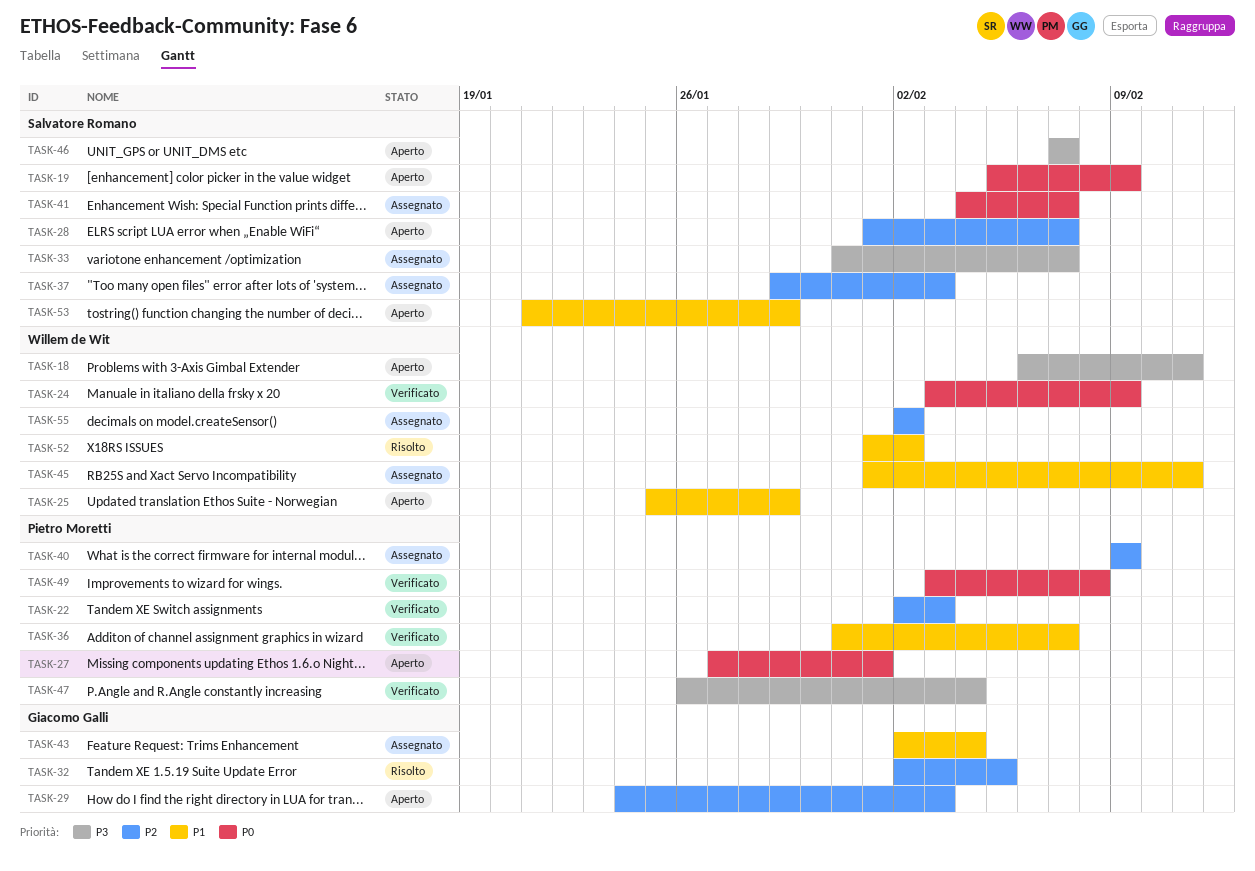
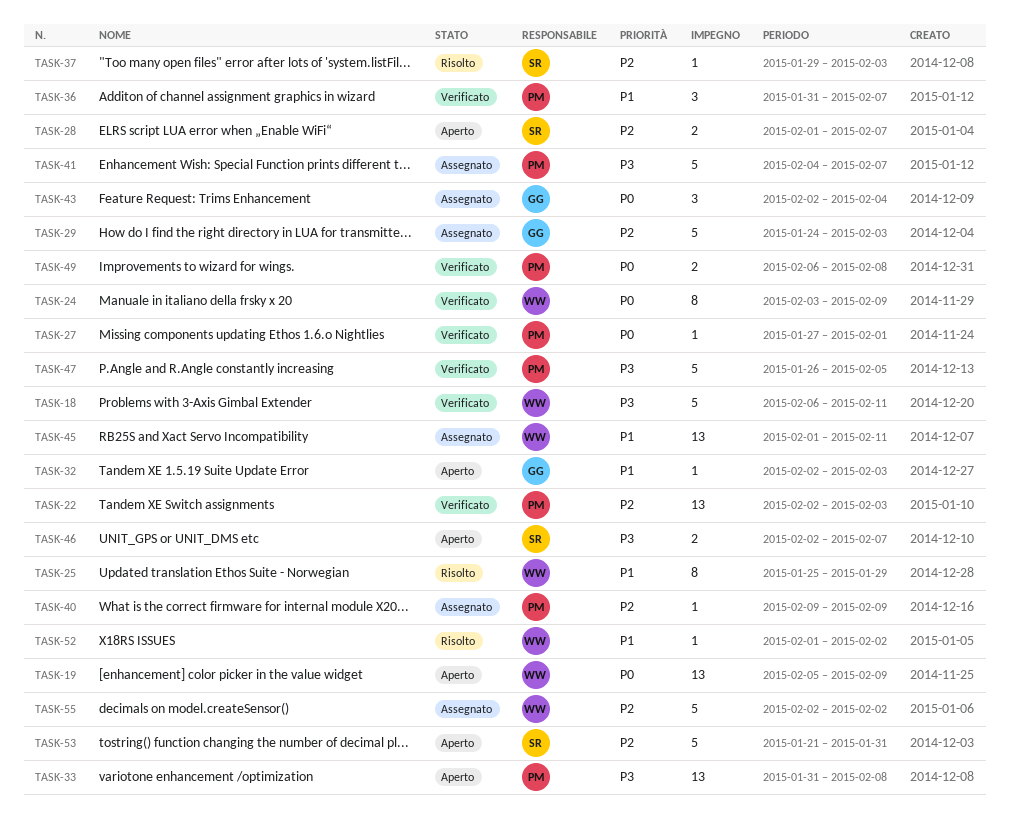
TASK-18, status: Aperto -> Verificato
TASK-19, owner: Salvatore Romano -> Willem de Wit
TASK-25, status: Aperto -> Risolto
TASK-27, status: Aperto -> Verificato
TASK-29, status: Aperto -> Assegnato
TASK-32, status: Risolto -> Aperto
TASK-32, priority: P2 -> P1
TASK-32, due: Feb 5 -> Feb 3
TASK-33, status: Assegnato -> Aperto
TASK-33, owner: Salvatore Romano -> Pietro Moretti
TASK-33, due: Feb 7 -> Feb 8
TASK-37, status: Assegnato -> Risolto
TASK-41, owner: Salvatore Romano -> Pietro Moretti
TASK-41, priority: P0 -> P3
TASK-43, priority: P1 -> P0
TASK-46, start: Feb 7 -> Feb 2
TASK-47, due: Feb 4 -> Feb 5
TASK-49, start: Feb 3 -> Feb 6
TASK-53, priority: P1 -> P2
TASK-53, due: Jan 29 -> Jan 31

